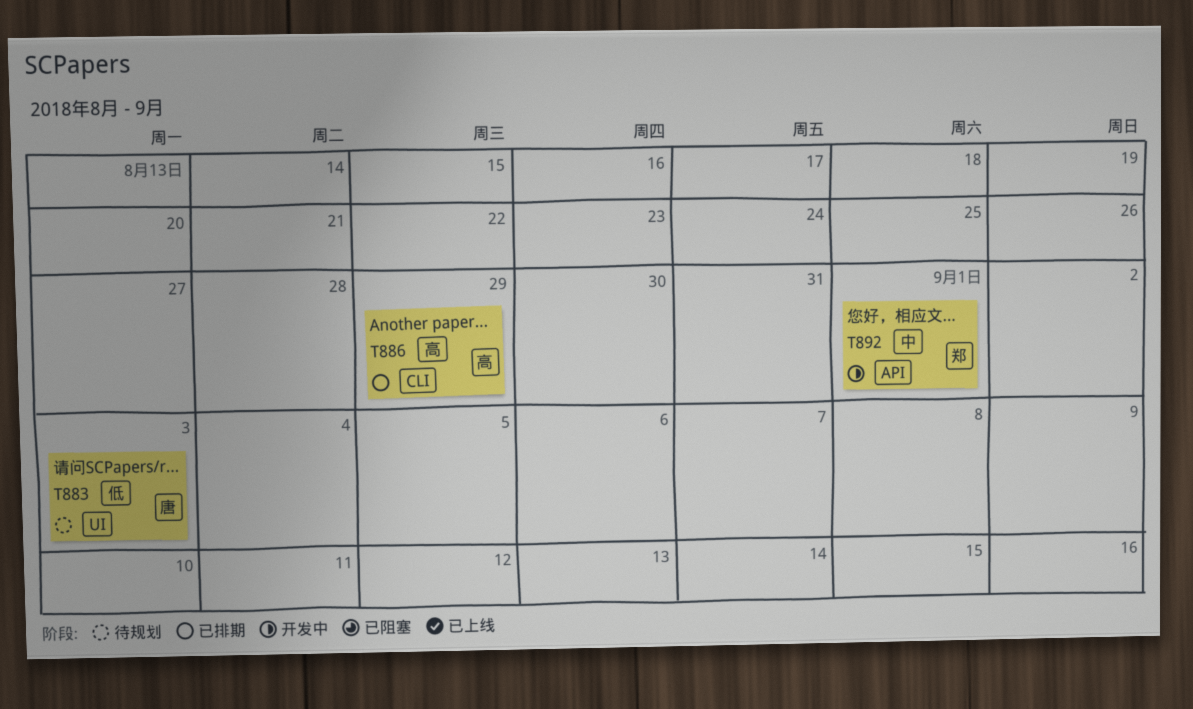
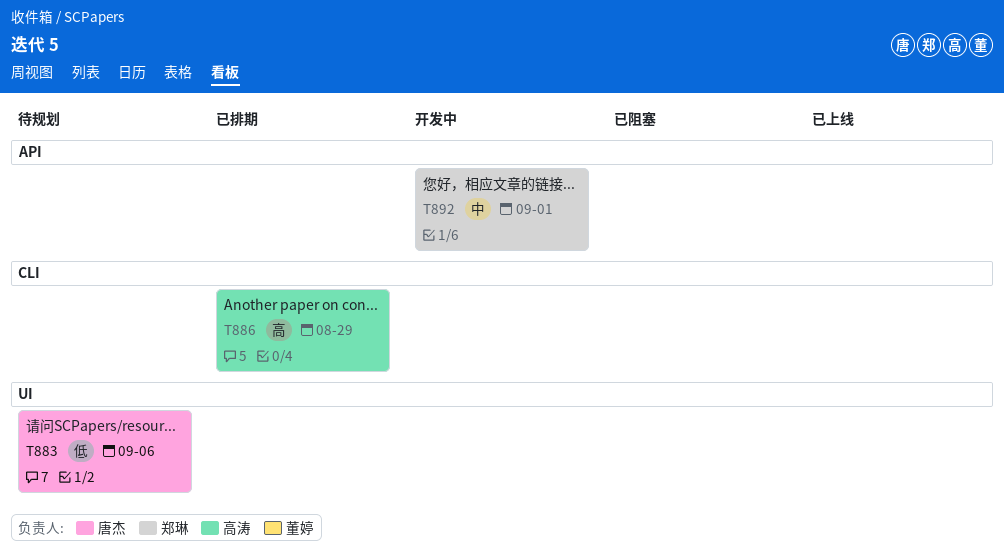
T883, due: Sep 3 -> Sep 6

